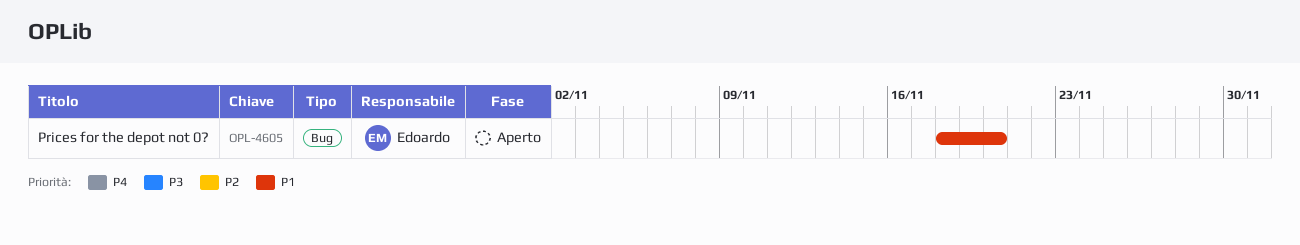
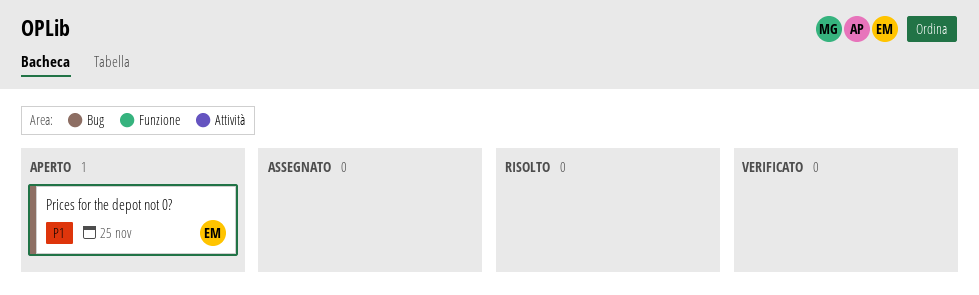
Prices for the depot not 0?, due: Nov 20 -> Nov 25

